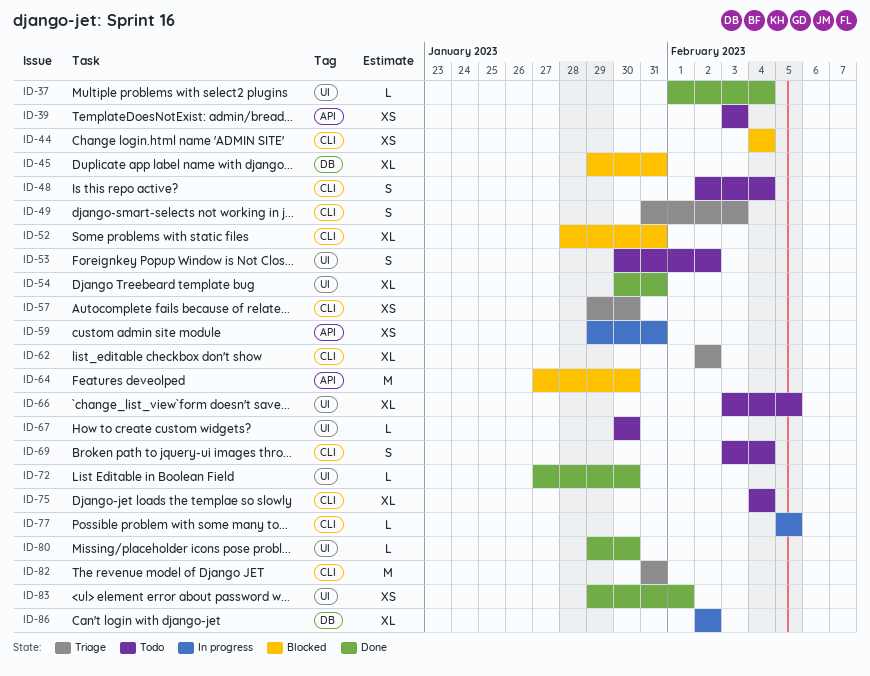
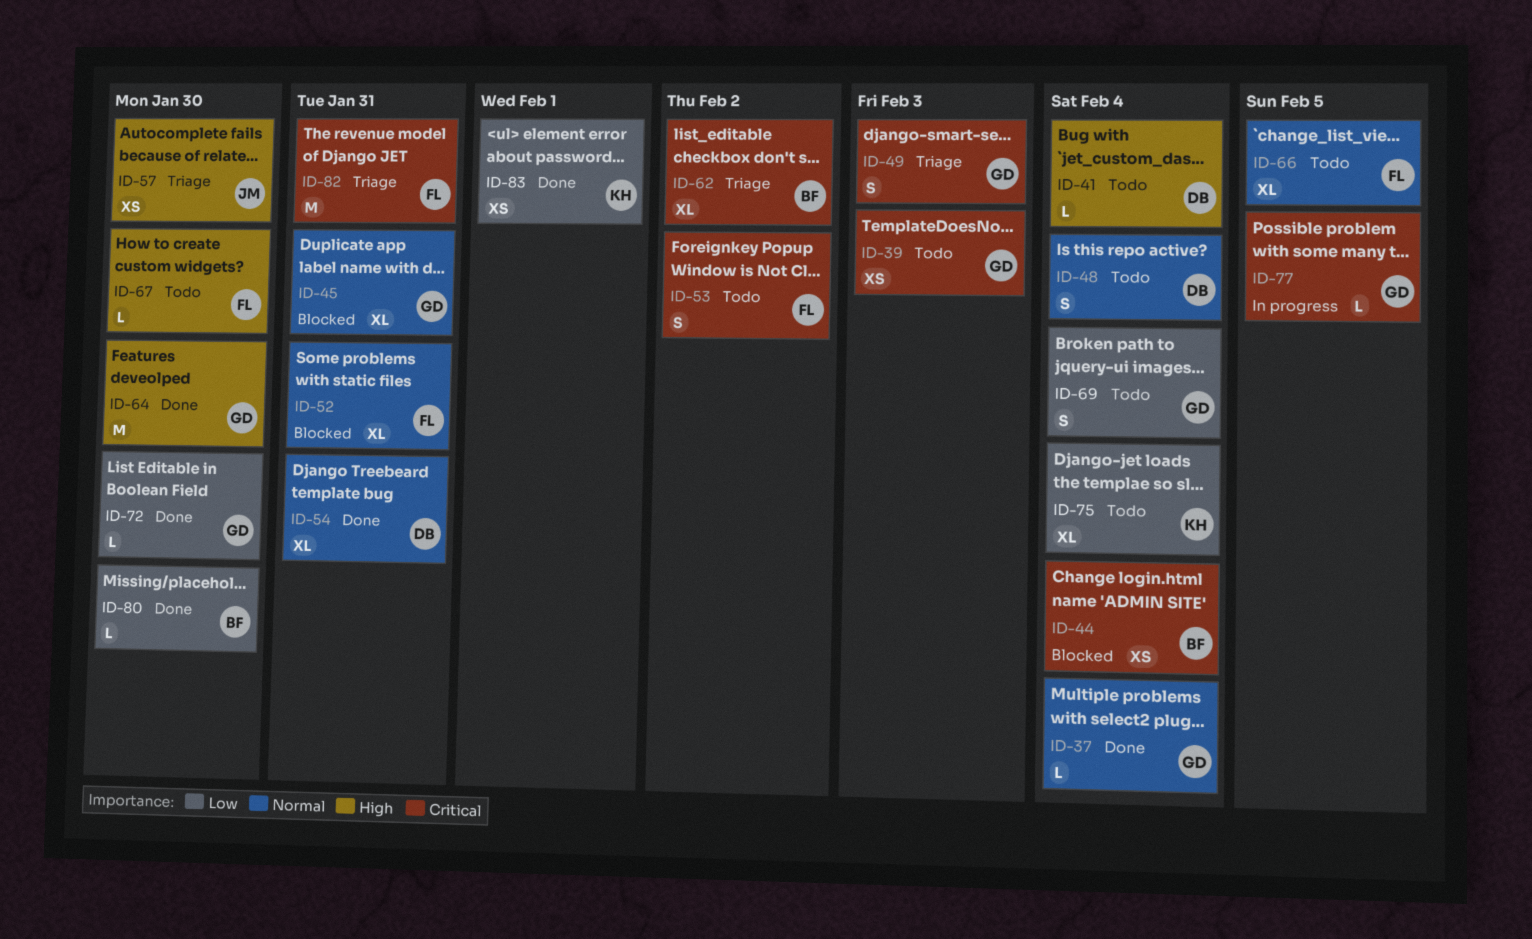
ID-41: none -> present
ID-59: present -> none
ID-64, status: Blocked -> Done
ID-86: present -> none

